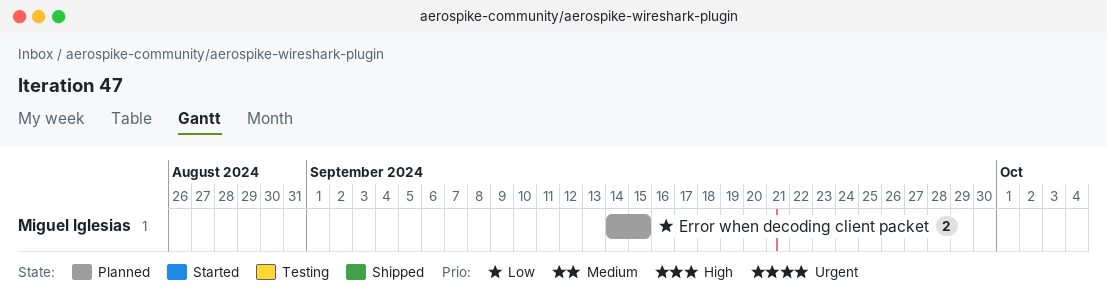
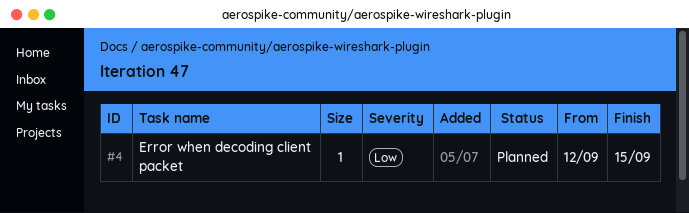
Error when decoding client packet, estimate: 2 -> 1
Error when decoding client packet, start: Sep 14 -> Sep 12

